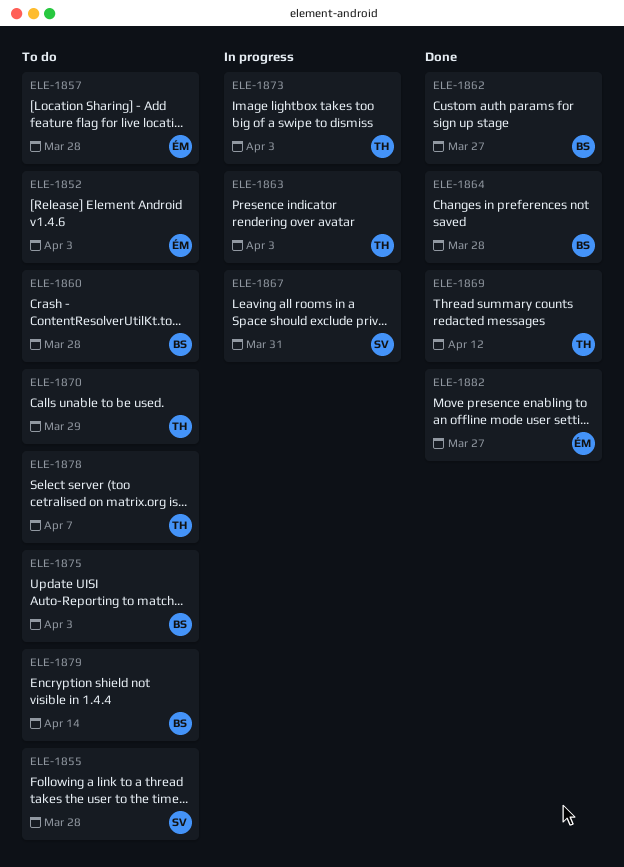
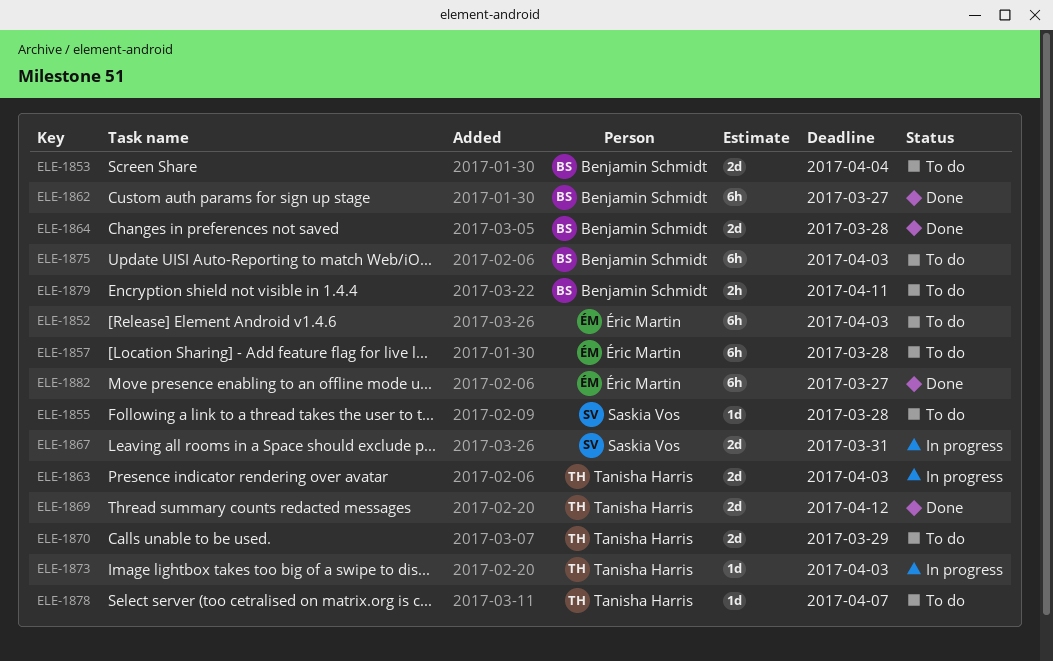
ELE-1853: none -> present
ELE-1860: present -> none
ELE-1879, due: Apr 14 -> Apr 11

